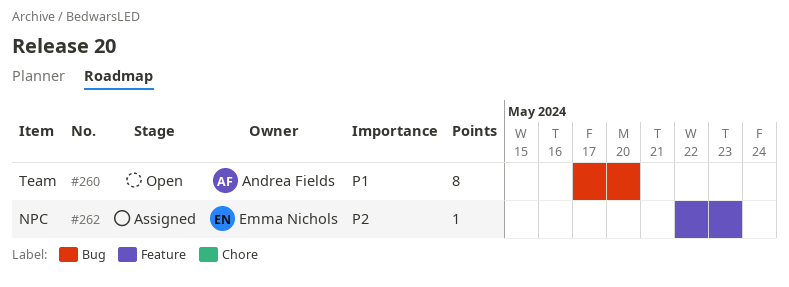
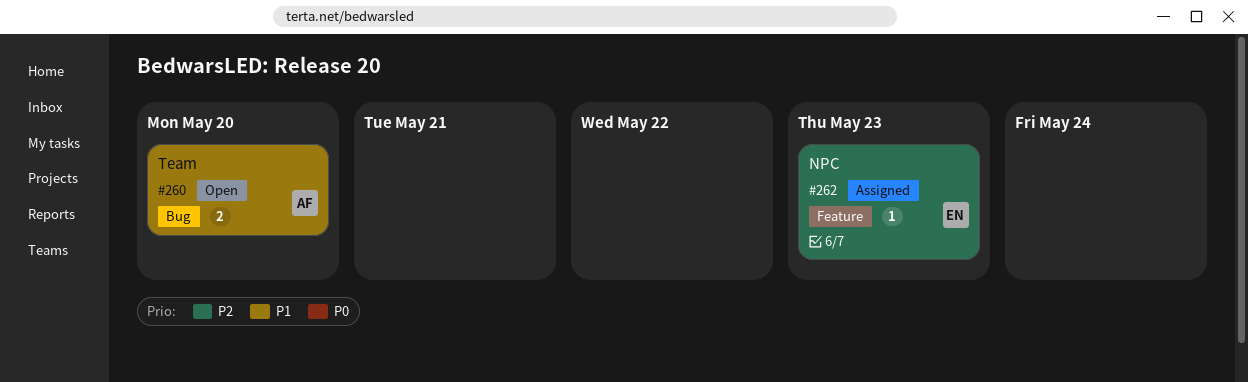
#260, estimate: 8 -> 2

